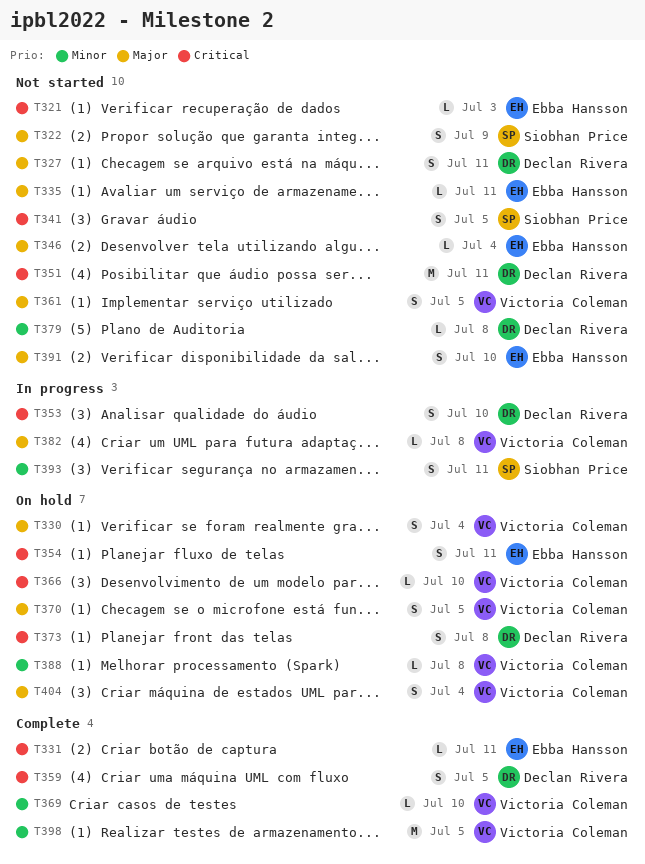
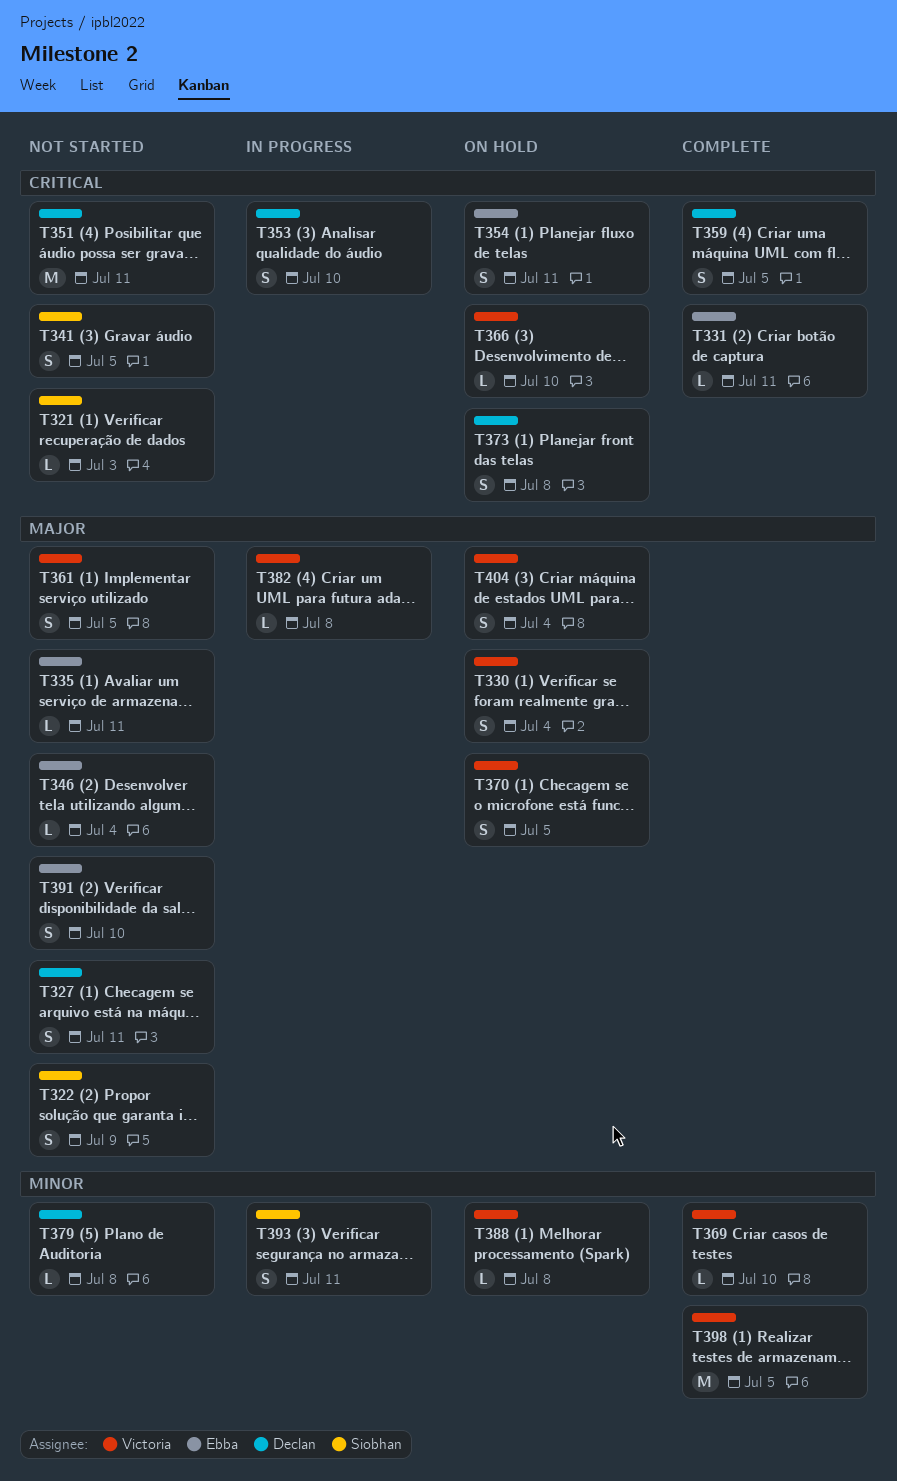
T321, owner: Ebba Hansson -> Siobhan Price

